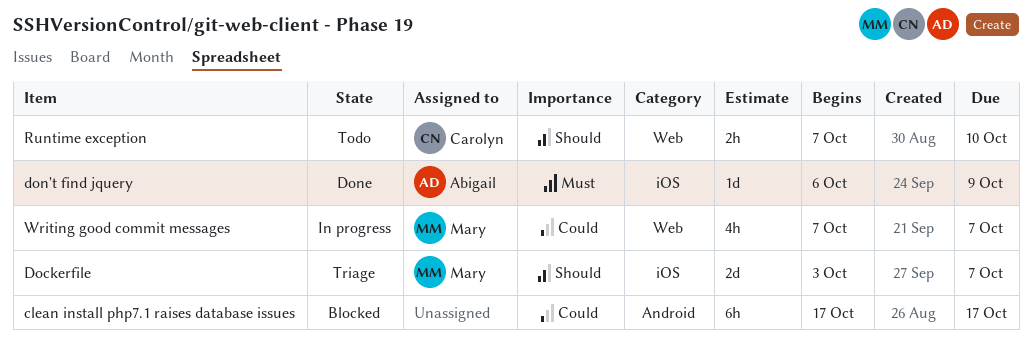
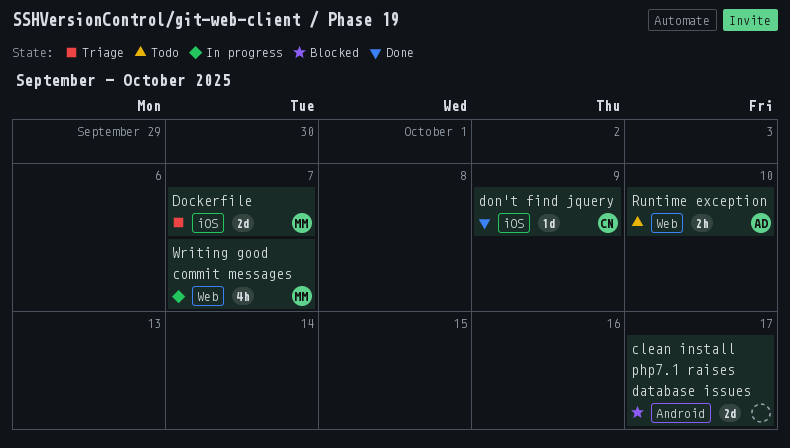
clean install php7.1 raises database issues, estimate: 6h -> 2d
don't find jquery, owner: Abigail -> Carolyn
Runtime exception, owner: Carolyn -> Abigail

